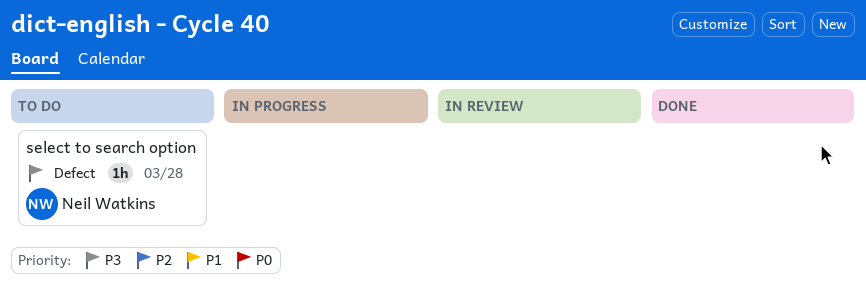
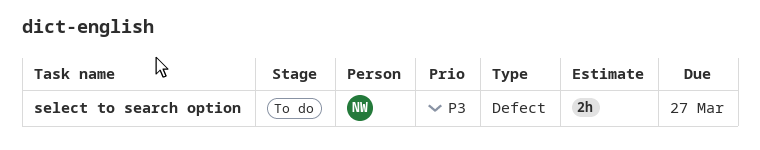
select to search option, estimate: 1h -> 2h
select to search option, due: Mar 28 -> Mar 27

